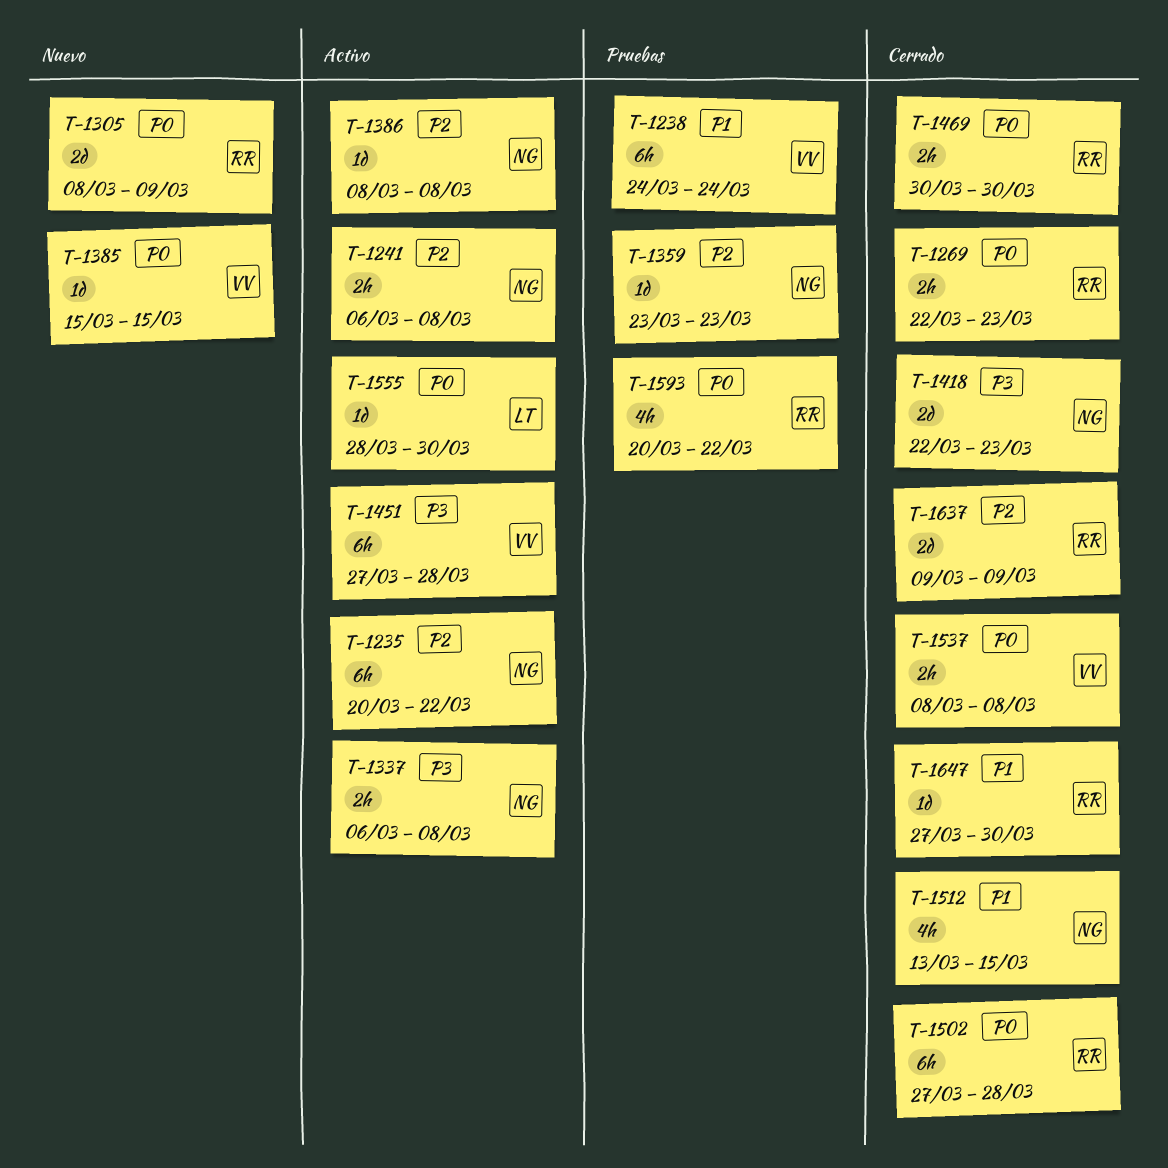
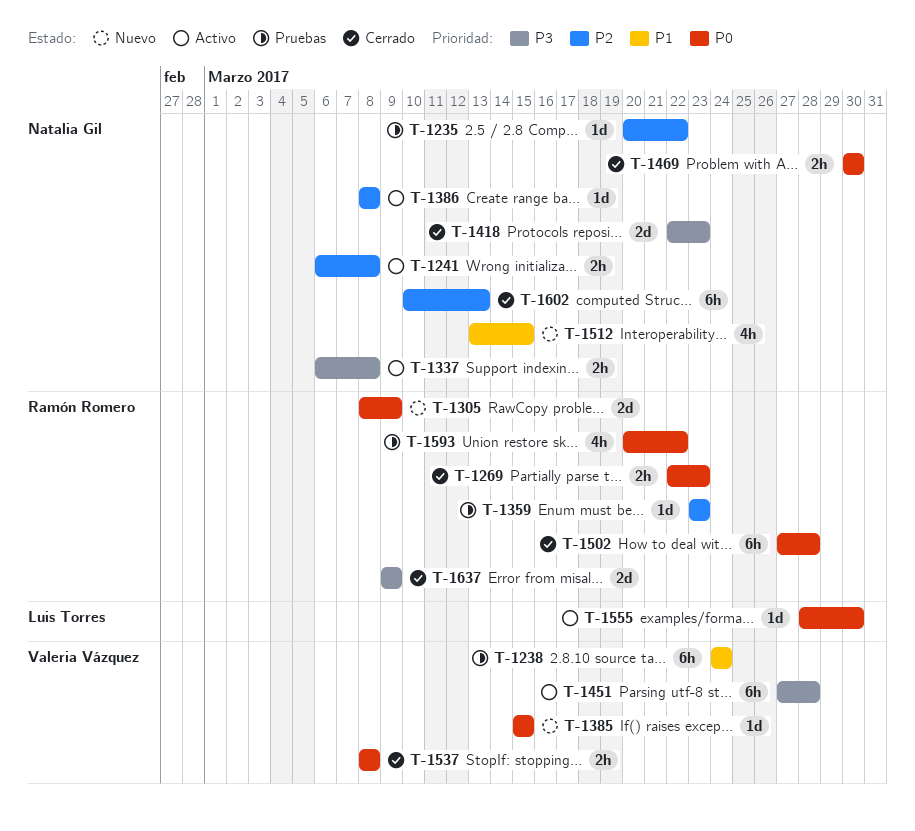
T-1235, status: Activo -> Pruebas
T-1235, estimate: 6h -> 1d
T-1359, owner: Natalia Gil -> Ramón Romero
T-1469, owner: Ramón Romero -> Natalia Gil
T-1512, status: Cerrado -> Nuevo
T-1602: none -> present
T-1637, priority: P2 -> P3
T-1647: present -> none

